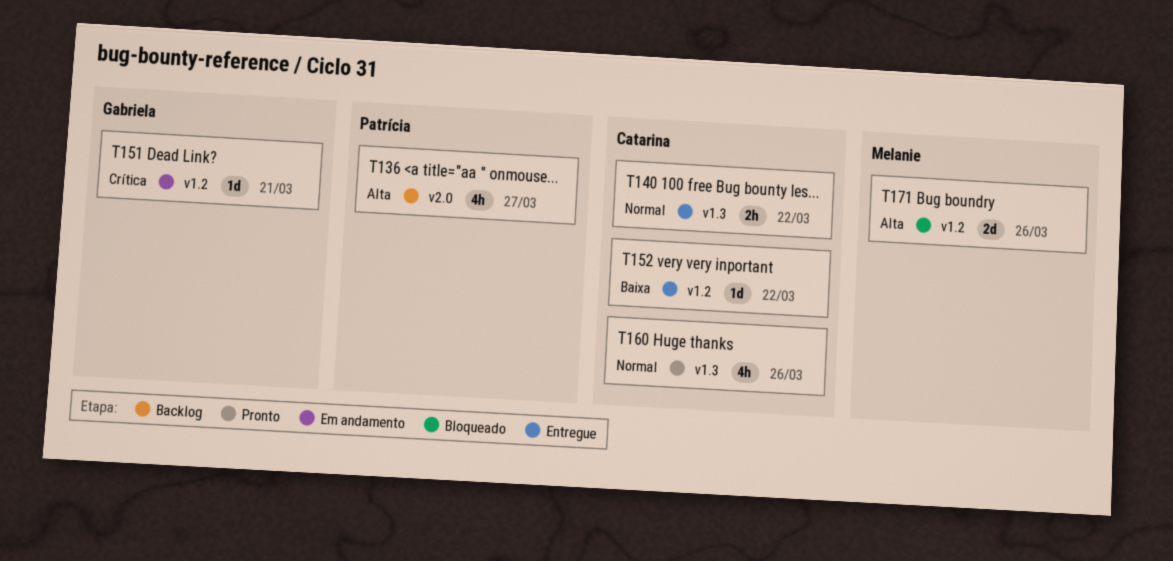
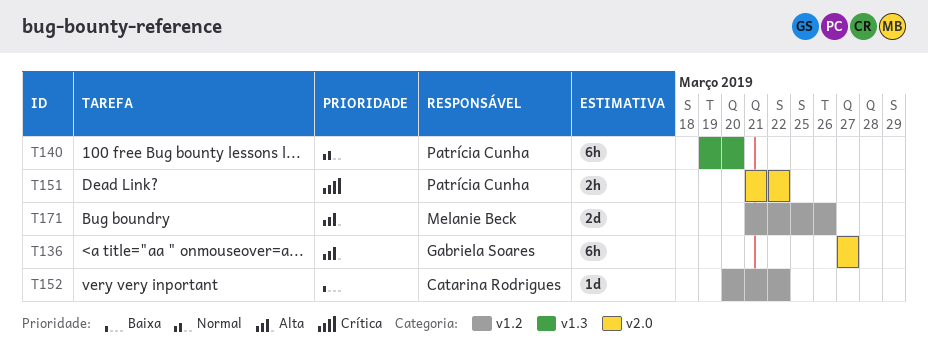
T136, owner: Patrícia Cunha -> Gabriela Soares
T136, estimate: 4h -> 6h
T140, owner: Catarina Rodrigues -> Patrícia Cunha
T140, estimate: 2h -> 6h
T140, due: Mar 22 -> Mar 20
T151, owner: Gabriela Soares -> Patrícia Cunha
T151, label: v1.2 -> v2.0
T151, estimate: 1d -> 2h
T151, due: Mar 21 -> Mar 22
T160: present -> none

